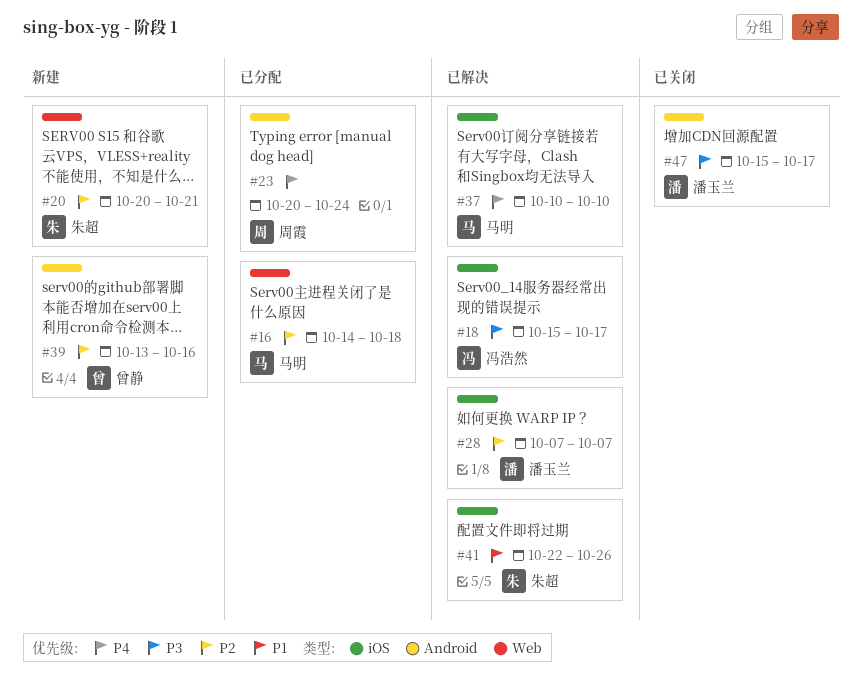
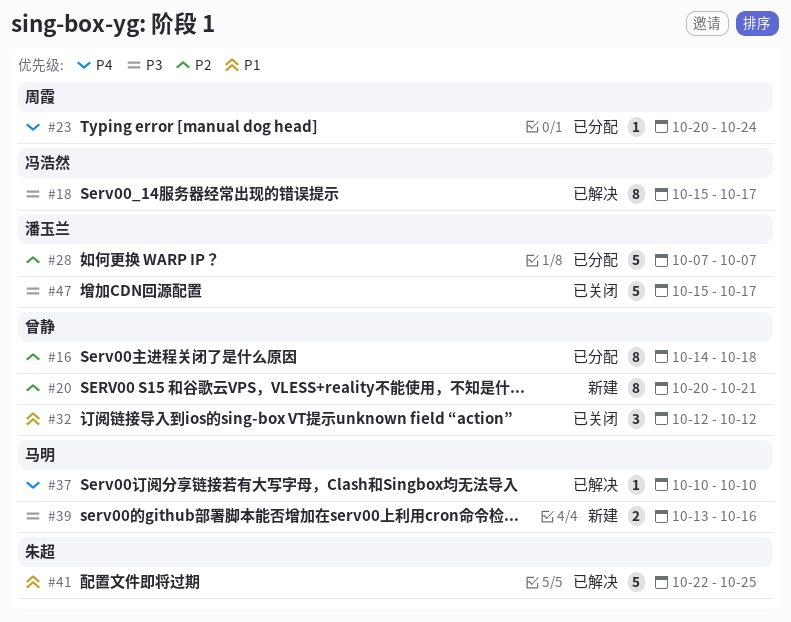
#16, owner: 马明 -> 曾静
#20, owner: 朱超 -> 曾静
#28, status: 已解决 -> 已分配
#32: none -> present
#39, owner: 曾静 -> 马明
#39, priority: P2 -> P3
#41, due: Oct 26 -> Oct 25

